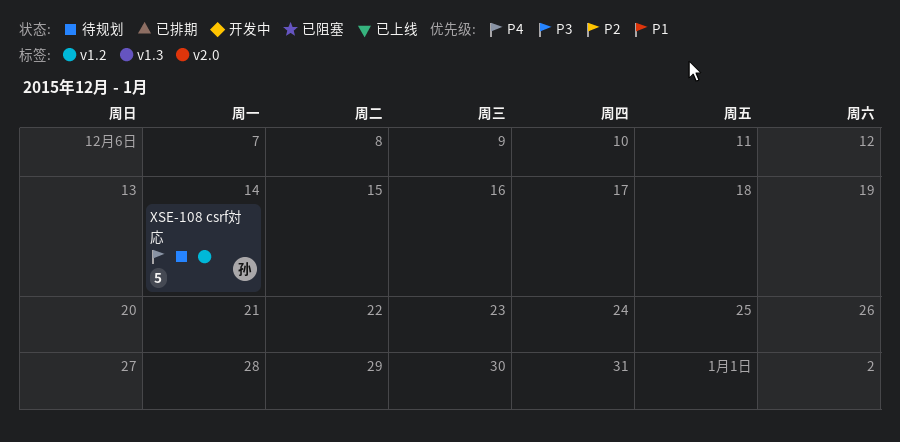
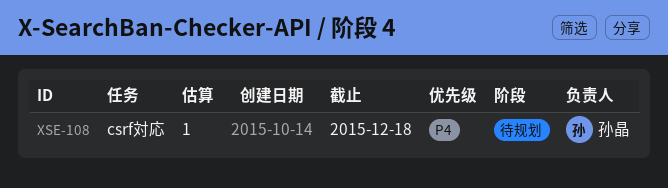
XSE-108, estimate: 5 -> 1
XSE-108, due: Dec 14 -> Dec 18

